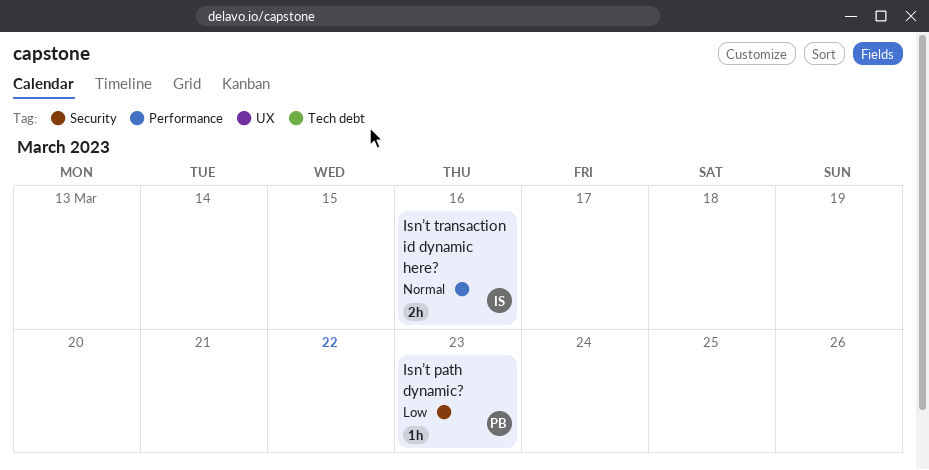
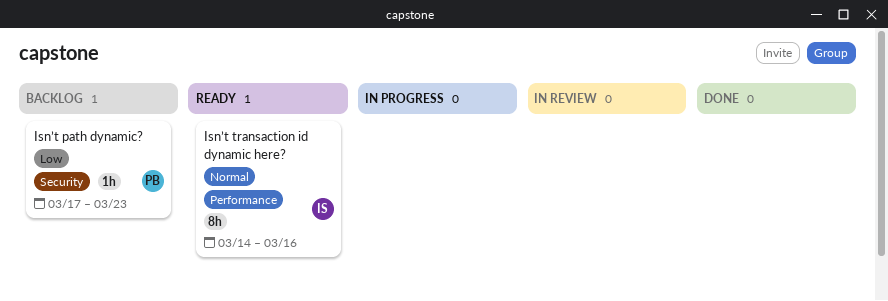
Isn’t transaction id dynamic here?, estimate: 2h -> 8h

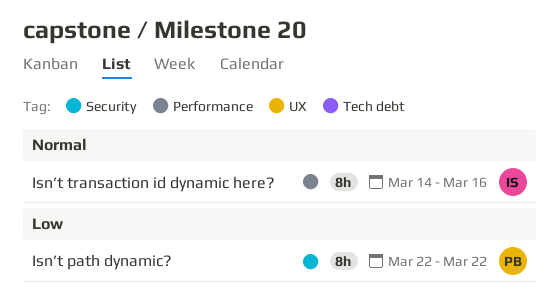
Isn’t path dynamic?, estimate: 1h -> 8h
Isn’t path dynamic?, start: Mar 17 -> Mar 22
Isn’t path dynamic?, due: Mar 23 -> Mar 22

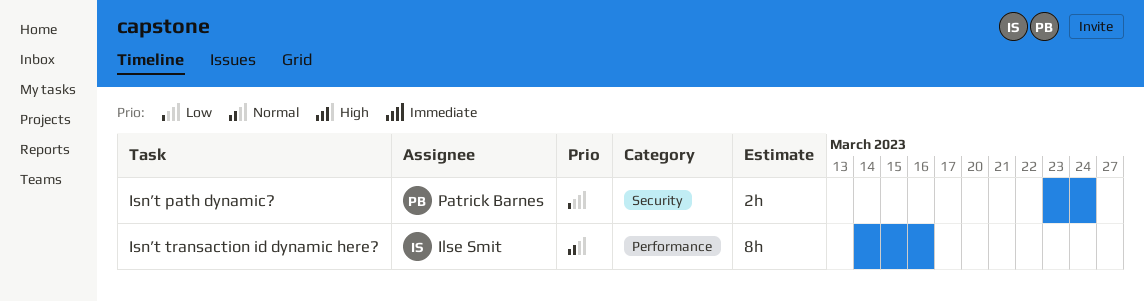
Isn’t path dynamic?, estimate: 8h -> 2h
Isn’t path dynamic?, start: Mar 22 -> Mar 23
Isn’t path dynamic?, due: Mar 22 -> Mar 24

